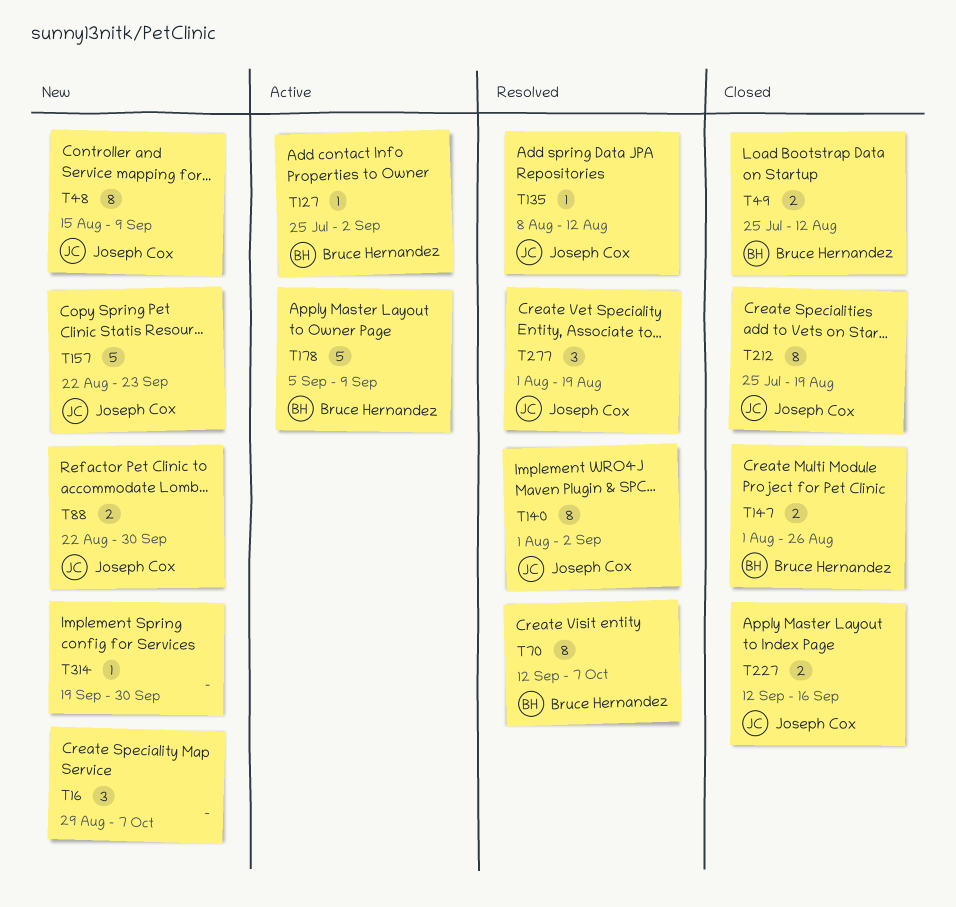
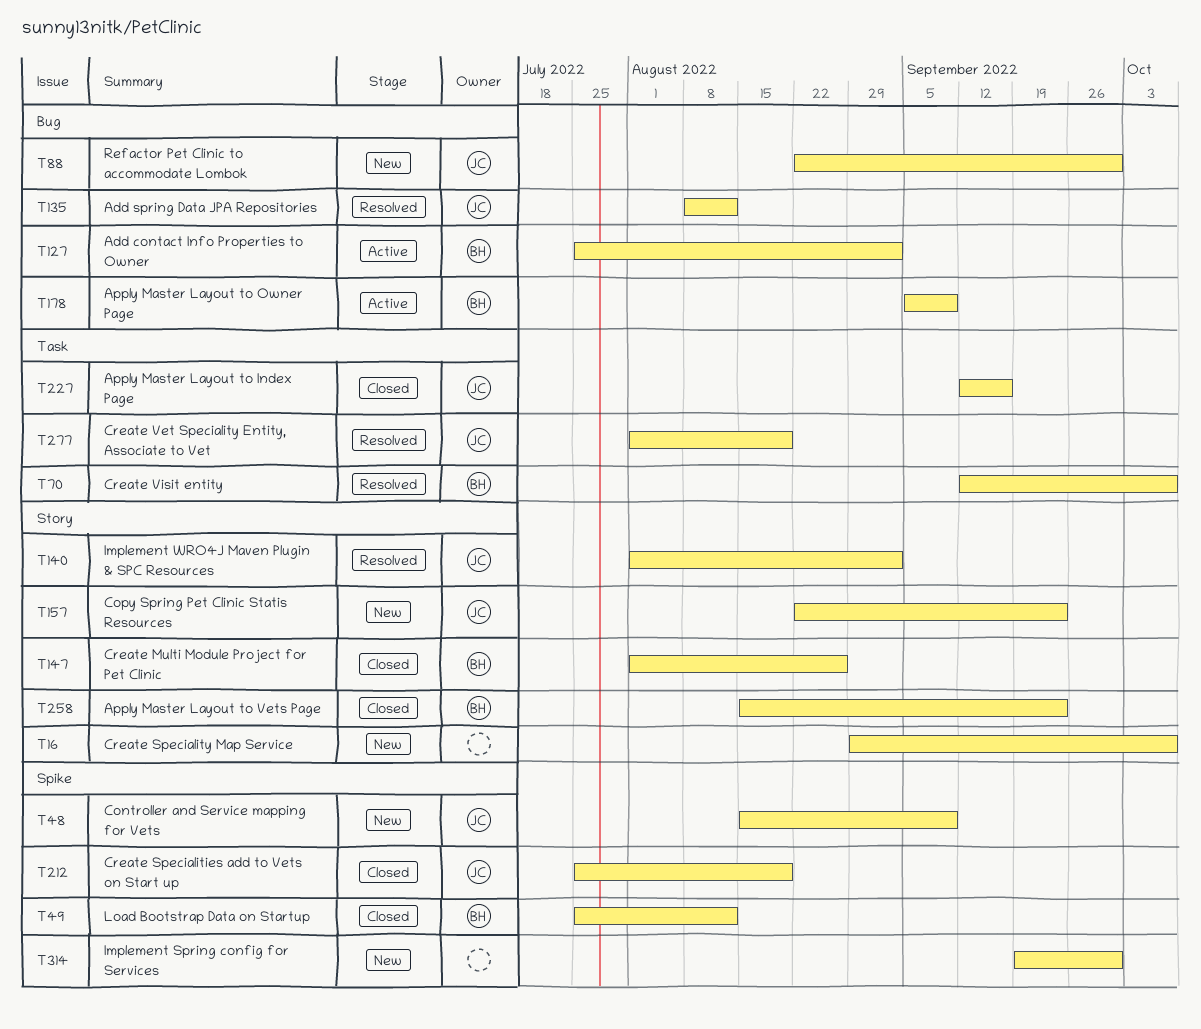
T258: none -> present

